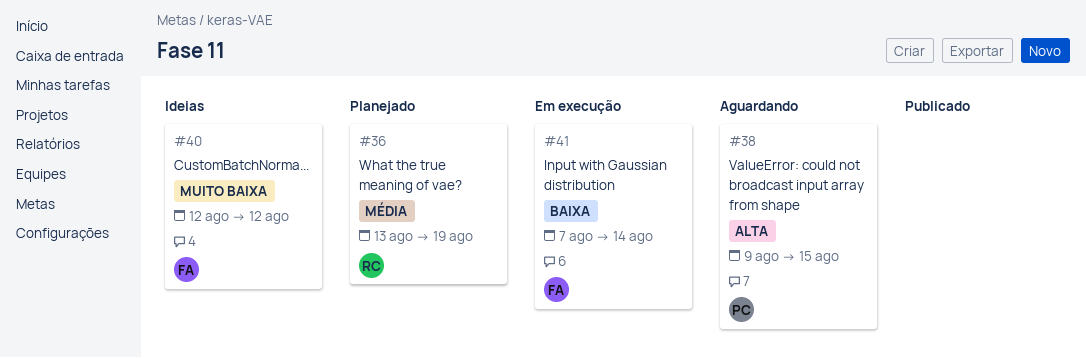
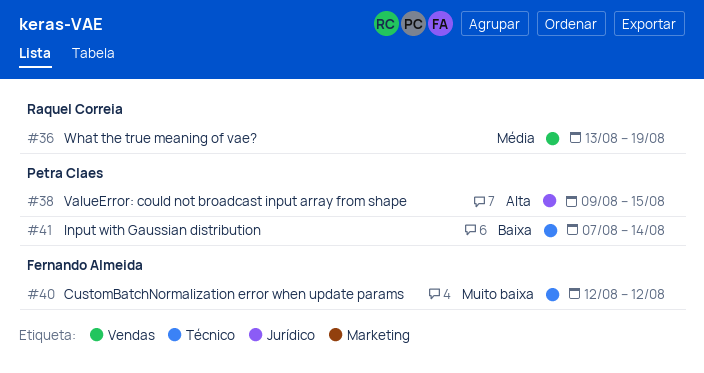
#41, owner: Fernando Almeida -> Petra Claes

